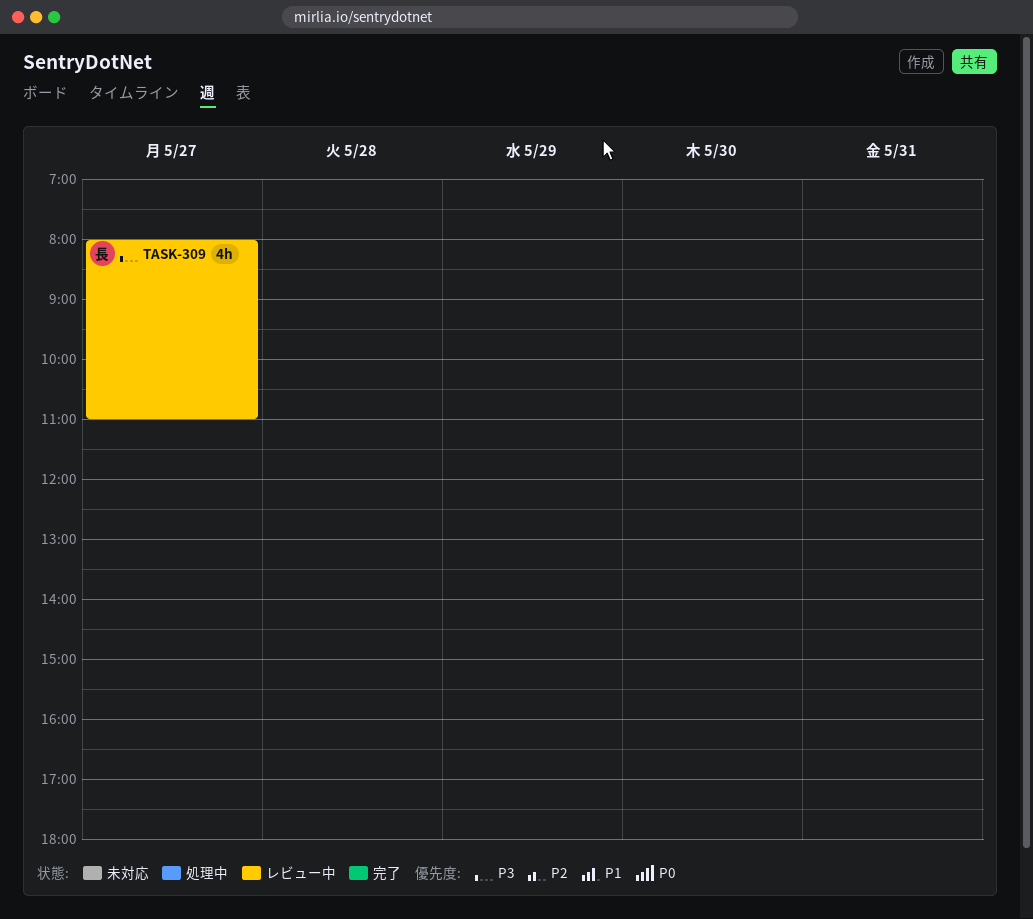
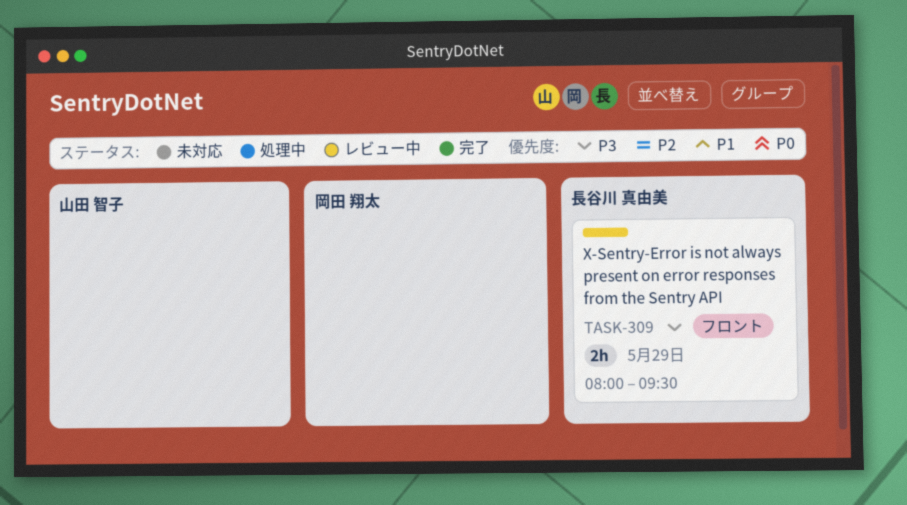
TASK-309, estimate: 4h -> 2h
TASK-309, day: May 27 -> May 29
TASK-309, ends: 11:00 -> 09:30

